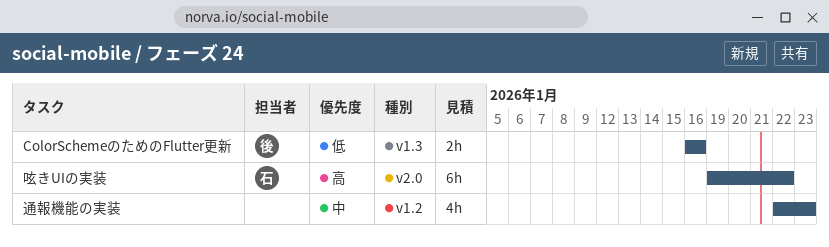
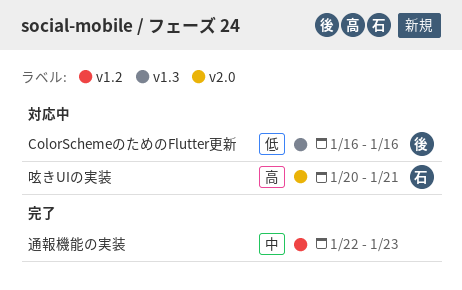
呟きUIの実装, start: Jan 19 -> Jan 20
呟きUIの実装, due: Jan 22 -> Jan 21

